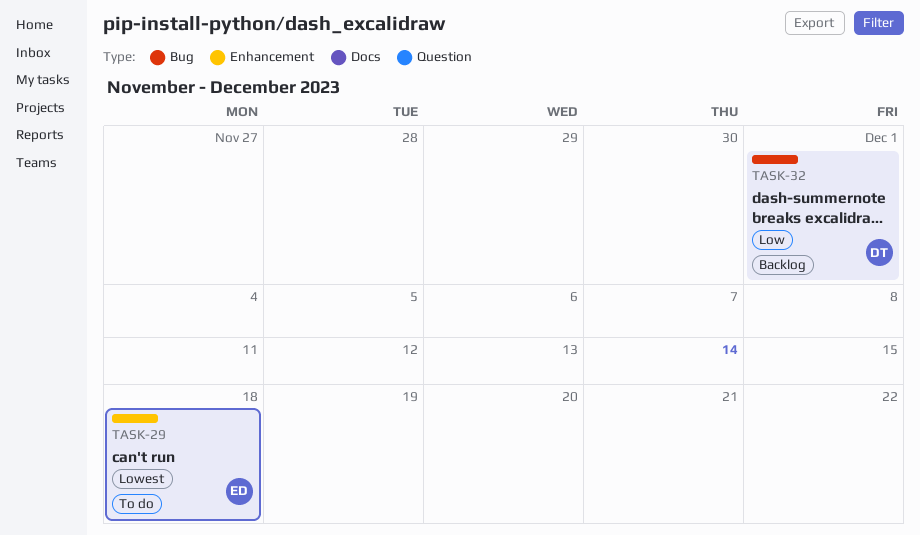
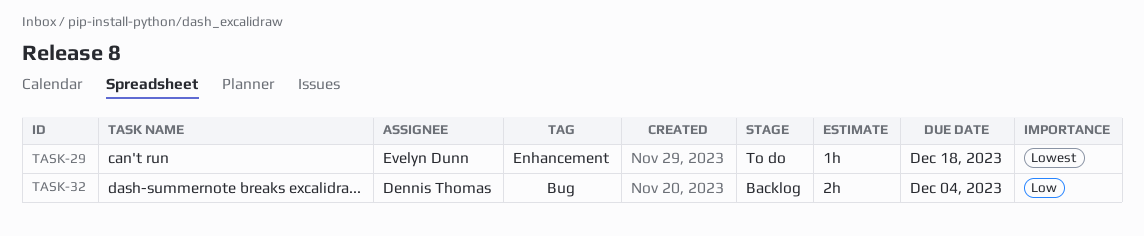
TASK-32, due: Dec 1 -> Dec 4

